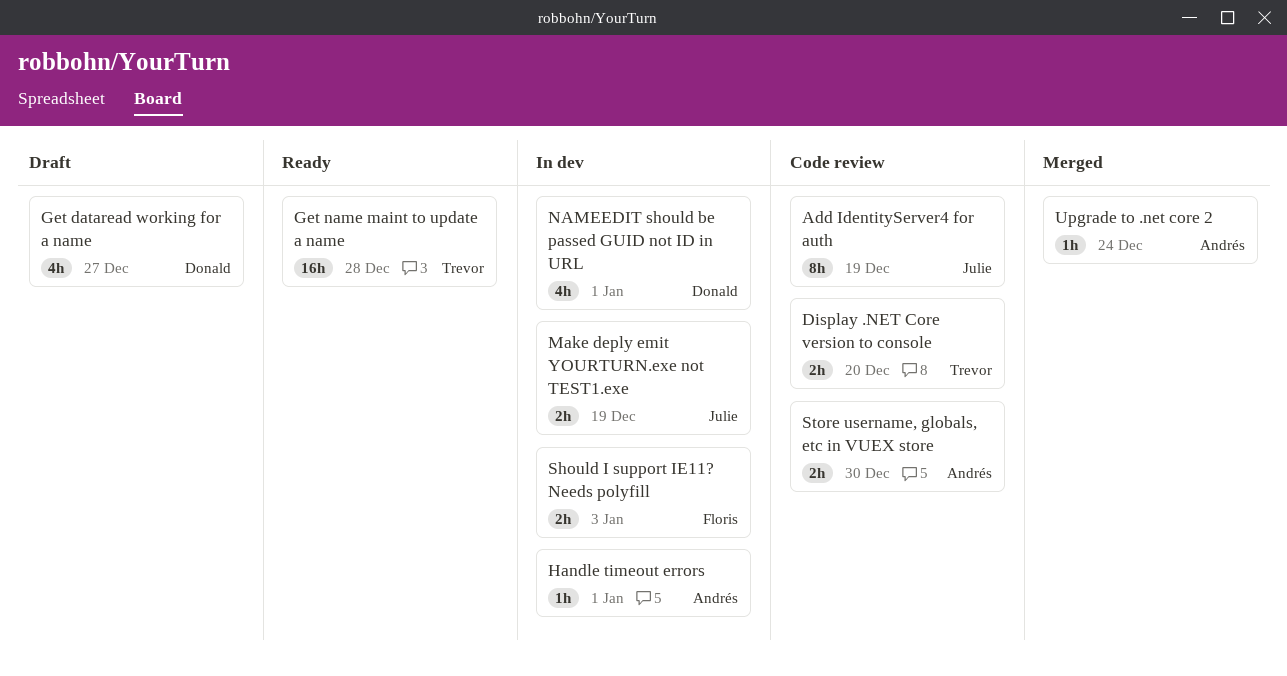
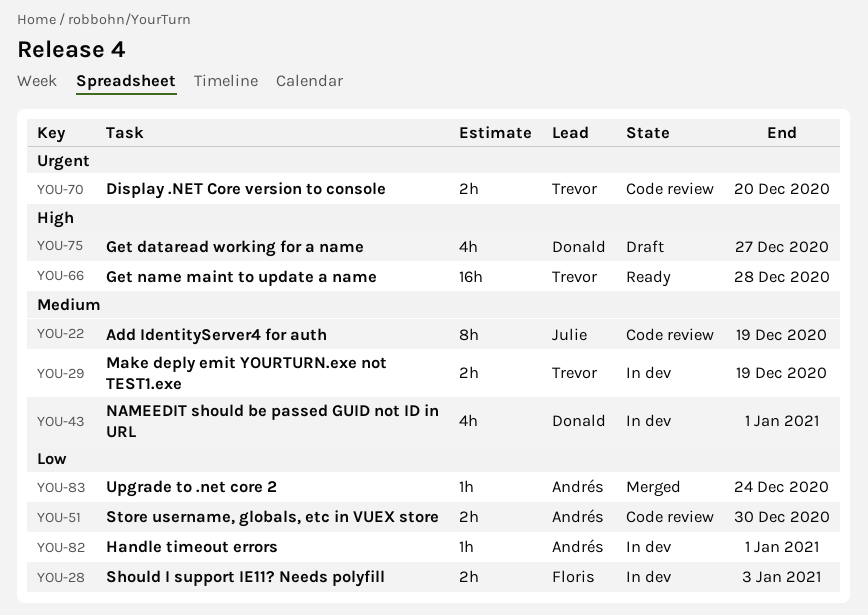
Make deply emit YOURTURN.exe not TEST1.exe, owner: Julie -> Trevor

